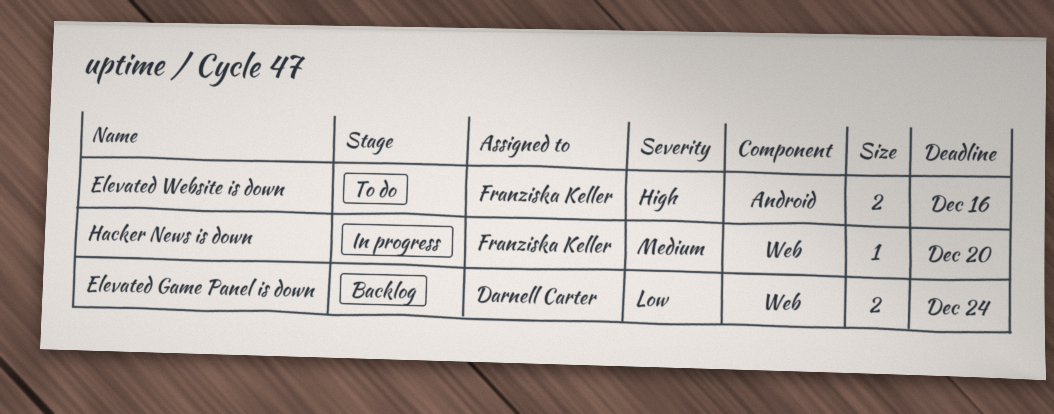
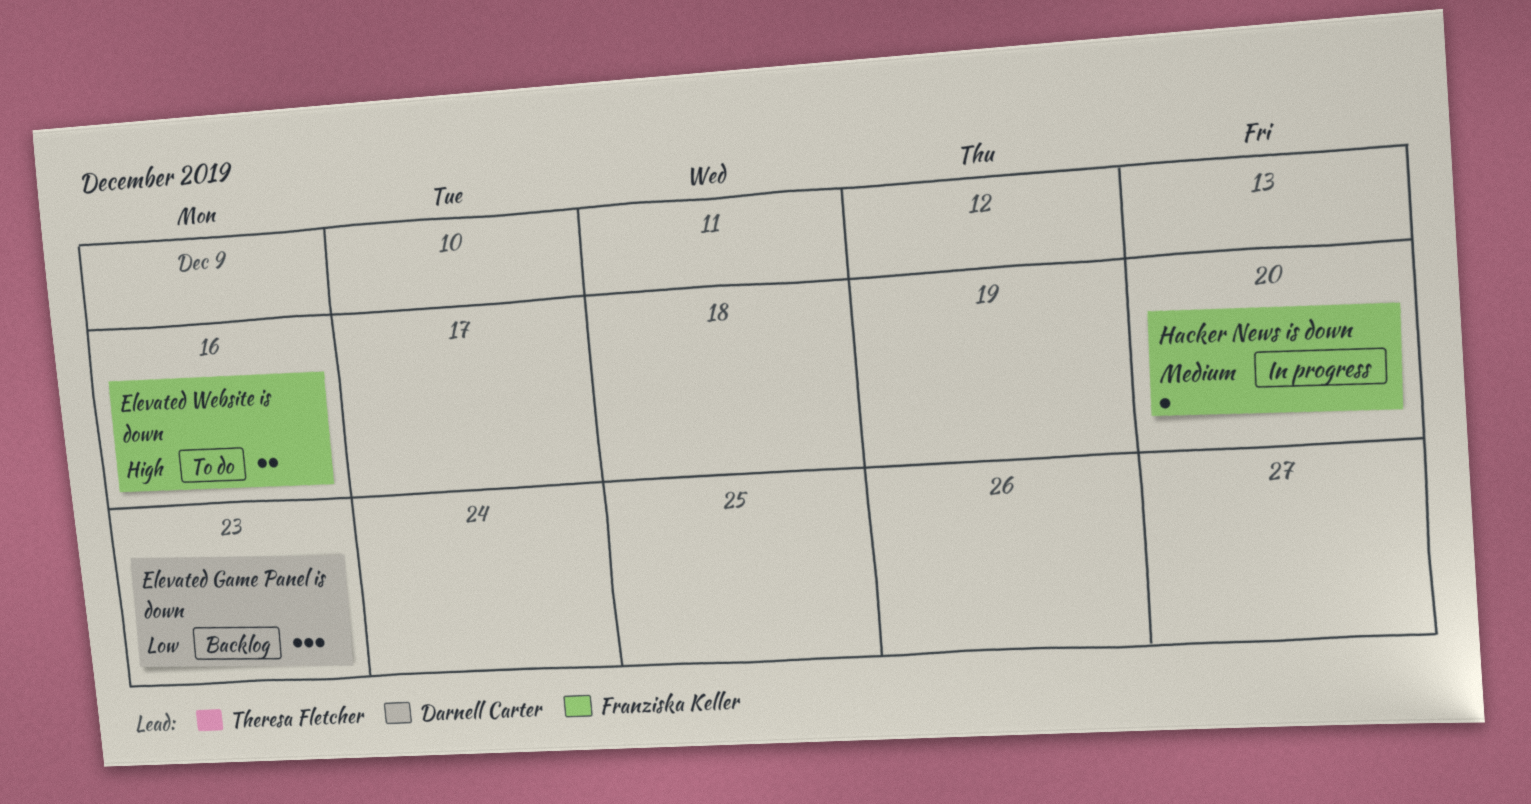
Elevated Game Panel is down, estimate: 2 -> 3
Elevated Game Panel is down, due: Dec 24 -> Dec 23

